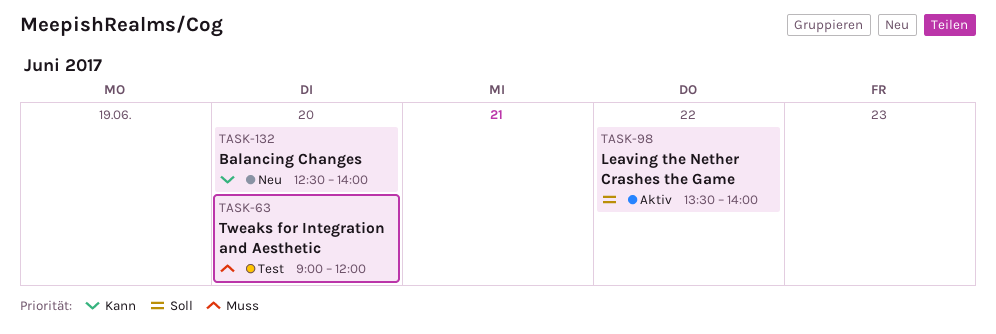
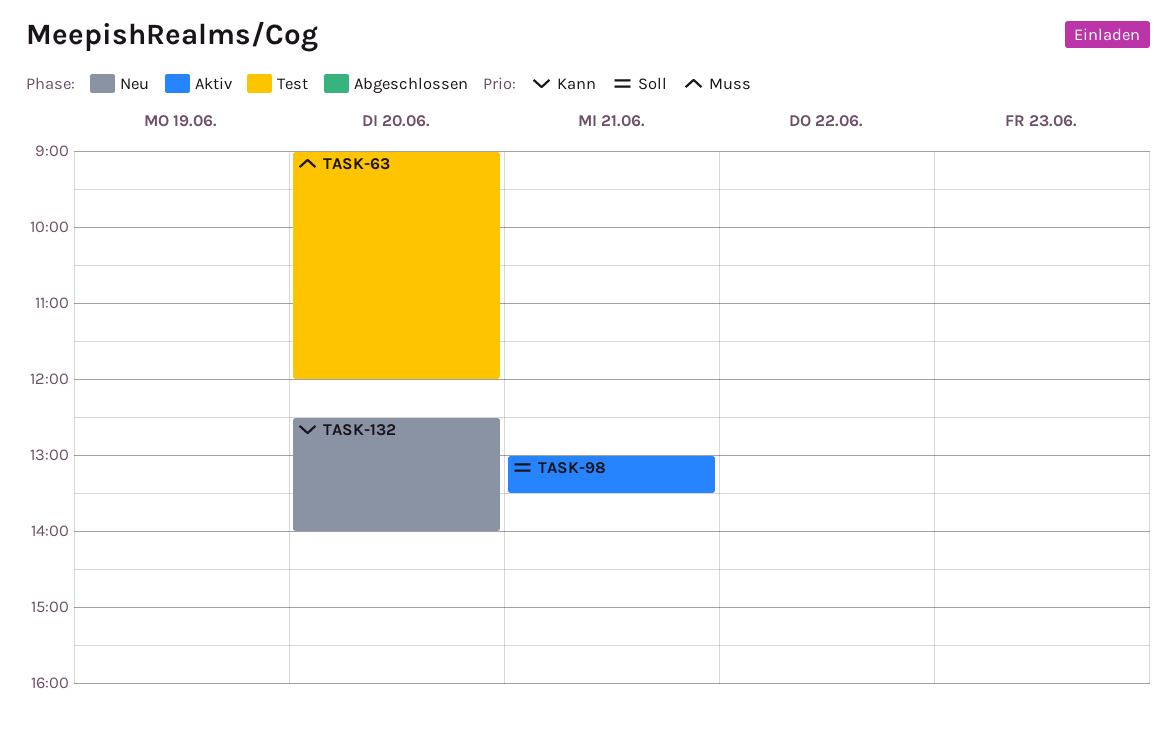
TASK-98, day: Jun 22 -> Jun 21
TASK-98, begins: 13:30 -> 13:00
TASK-98, ends: 14:00 -> 13:30

